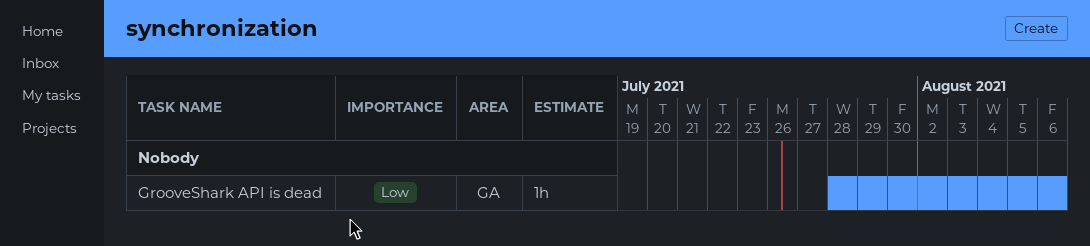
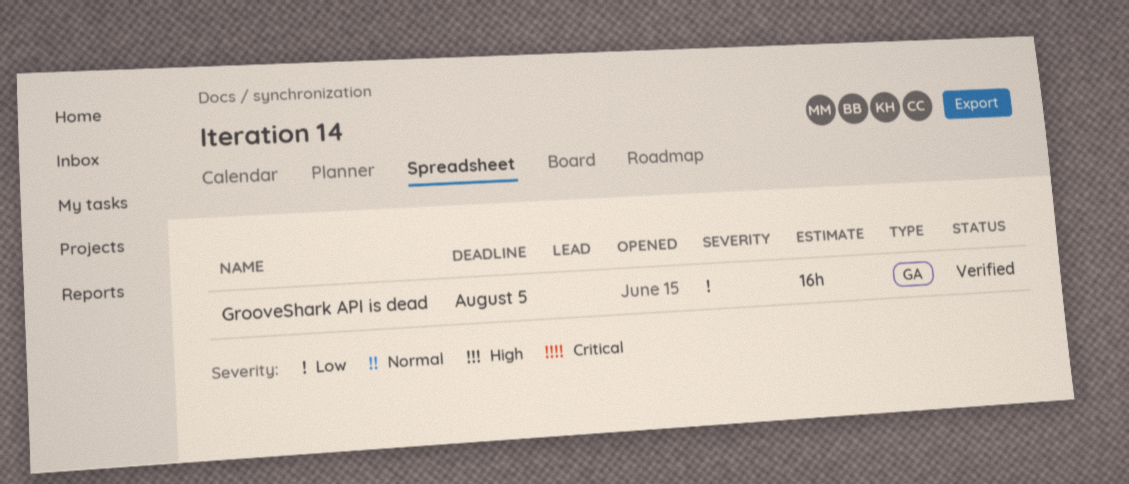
GrooveShark API is dead, estimate: 1h -> 16h
GrooveShark API is dead, due: Aug 6 -> Aug 5

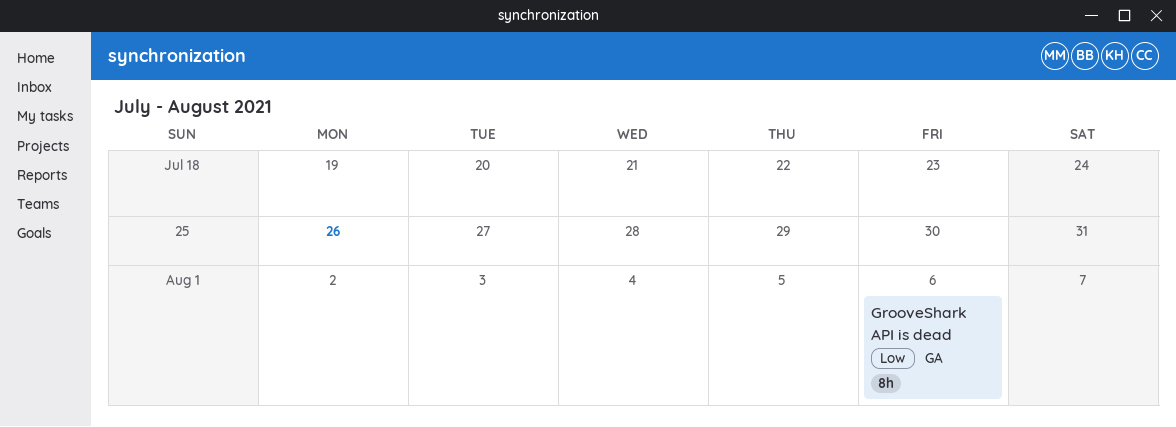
GrooveShark API is dead, estimate: 16h -> 8h
GrooveShark API is dead, due: Aug 5 -> Aug 6

